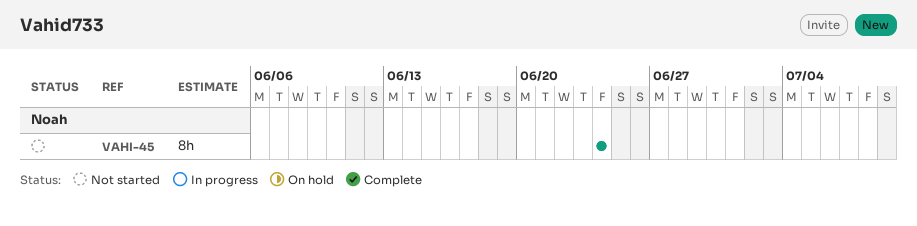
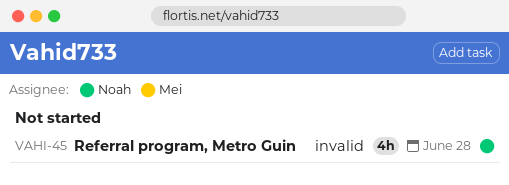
VAHI-45, estimate: 8h -> 4h
VAHI-45, due: Jun 24 -> Jun 28

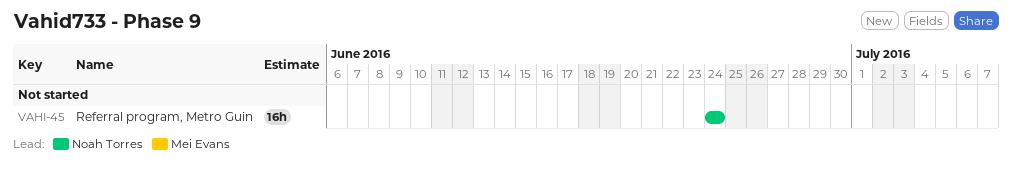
VAHI-45, estimate: 4h -> 16h
VAHI-45, due: Jun 28 -> Jun 24

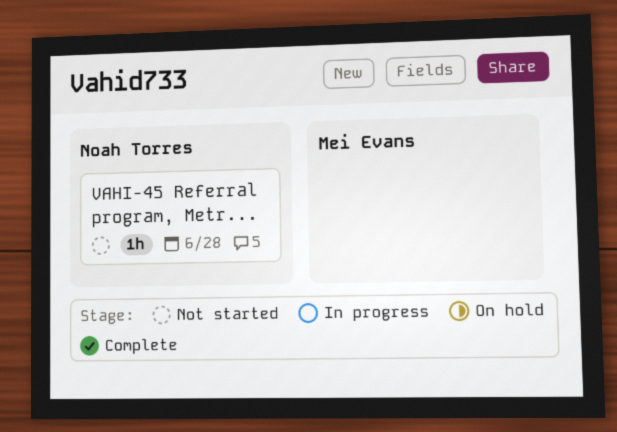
VAHI-45, estimate: 16h -> 1h
VAHI-45, due: Jun 24 -> Jun 28

